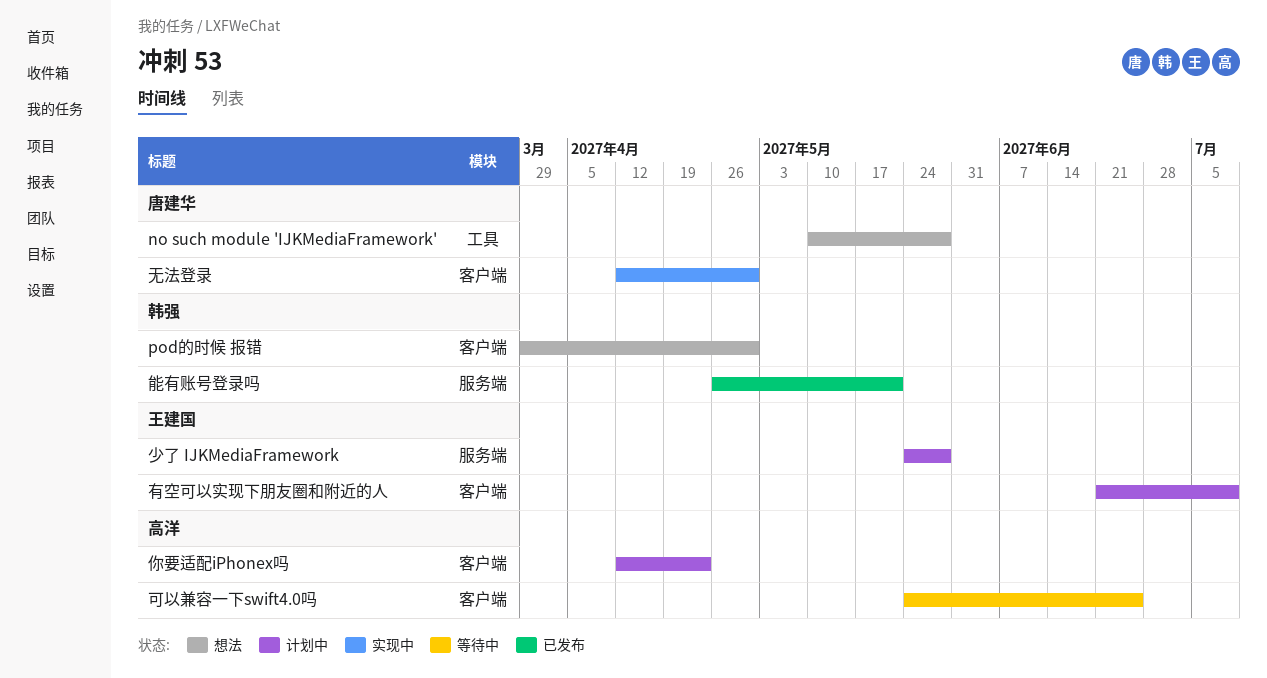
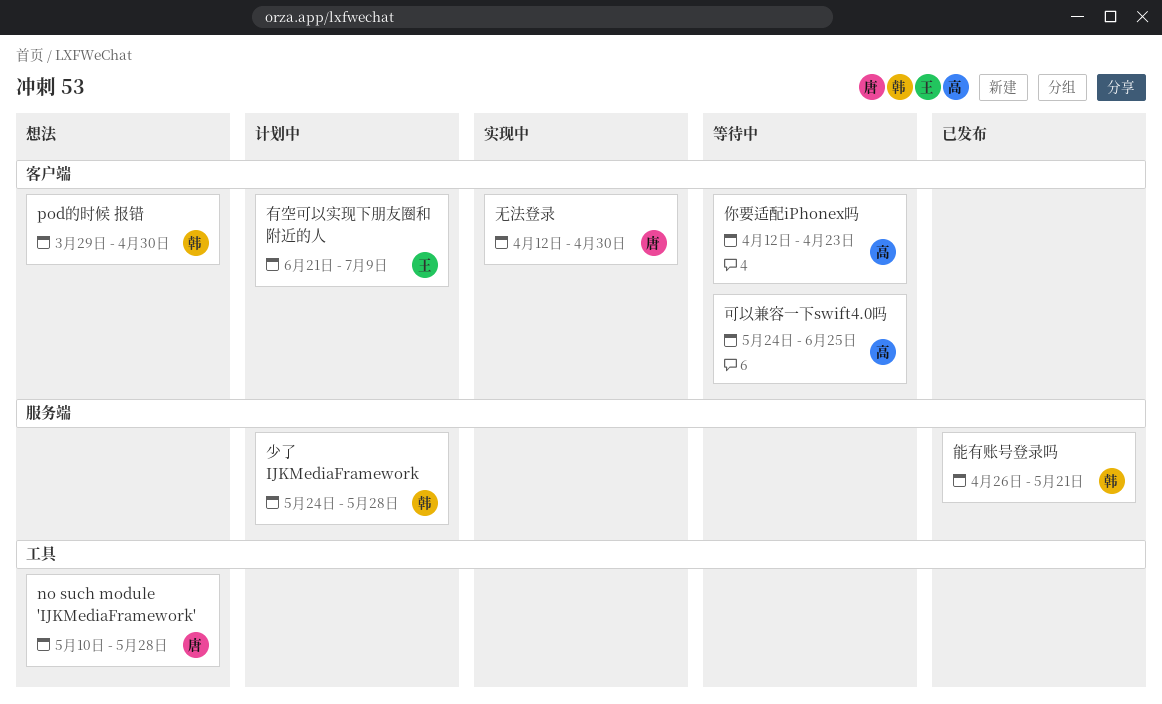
你要适配iPhonex吗, status: 计划中 -> 等待中
少了 IJKMediaFramework, owner: 王建国 -> 韩强

